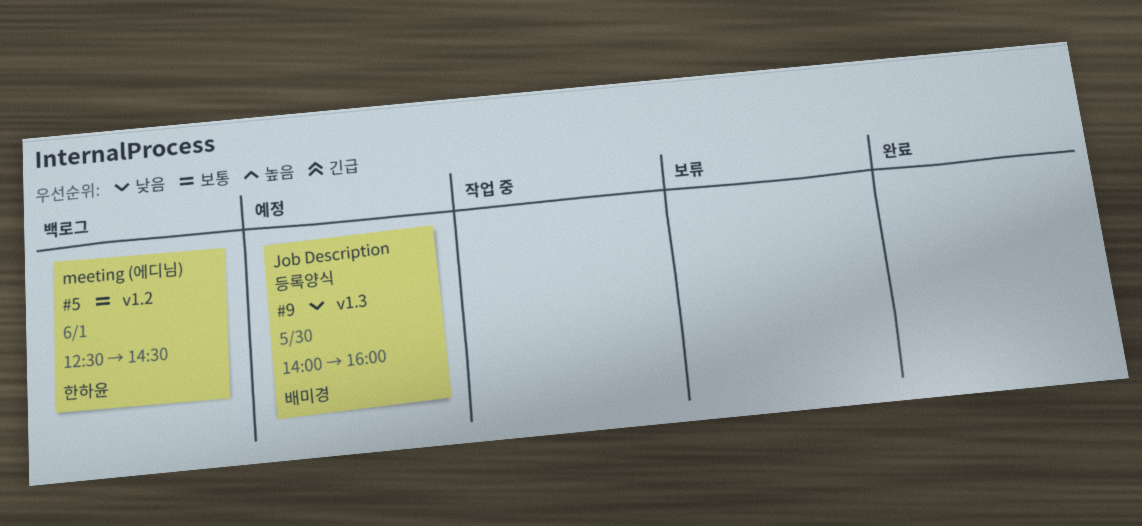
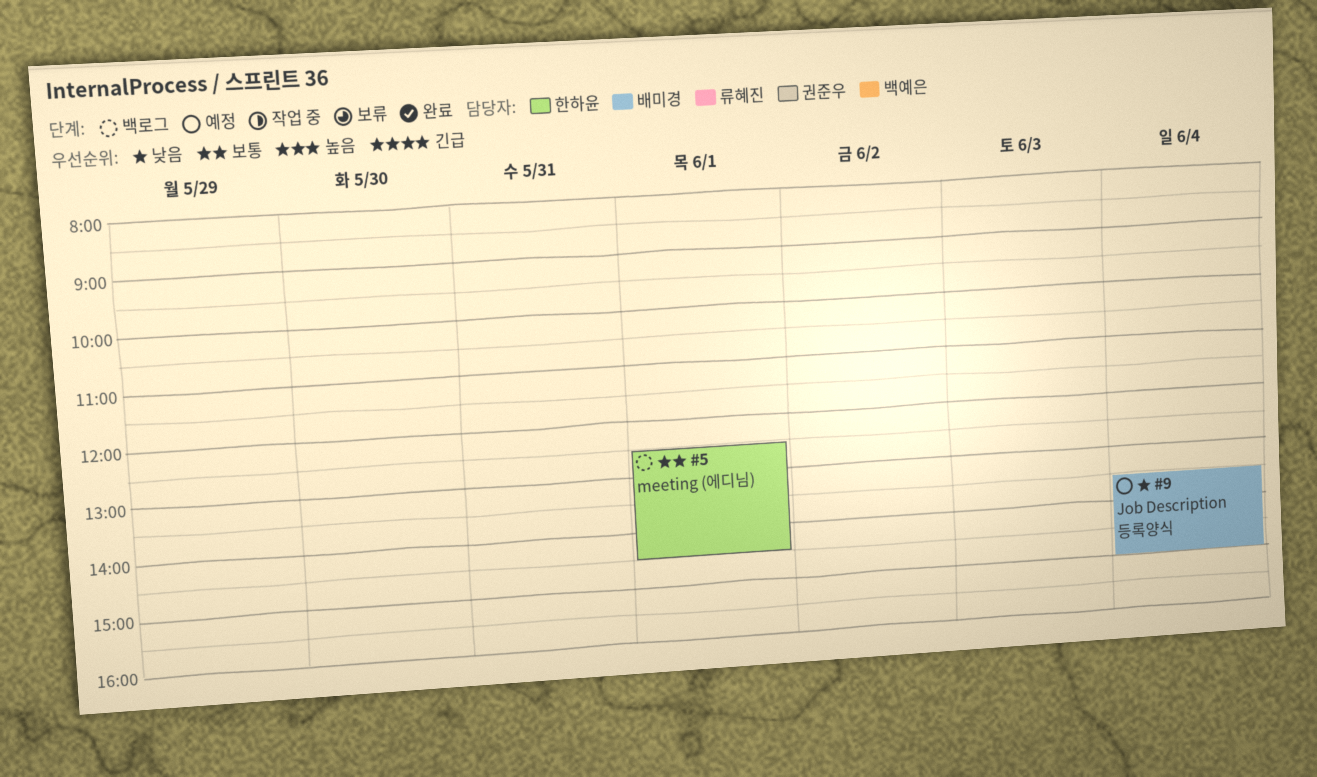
#9, day: May 30 -> Jun 4
#9, begins: 14:00 -> 13:30
#9, ends: 16:00 -> 15:00

